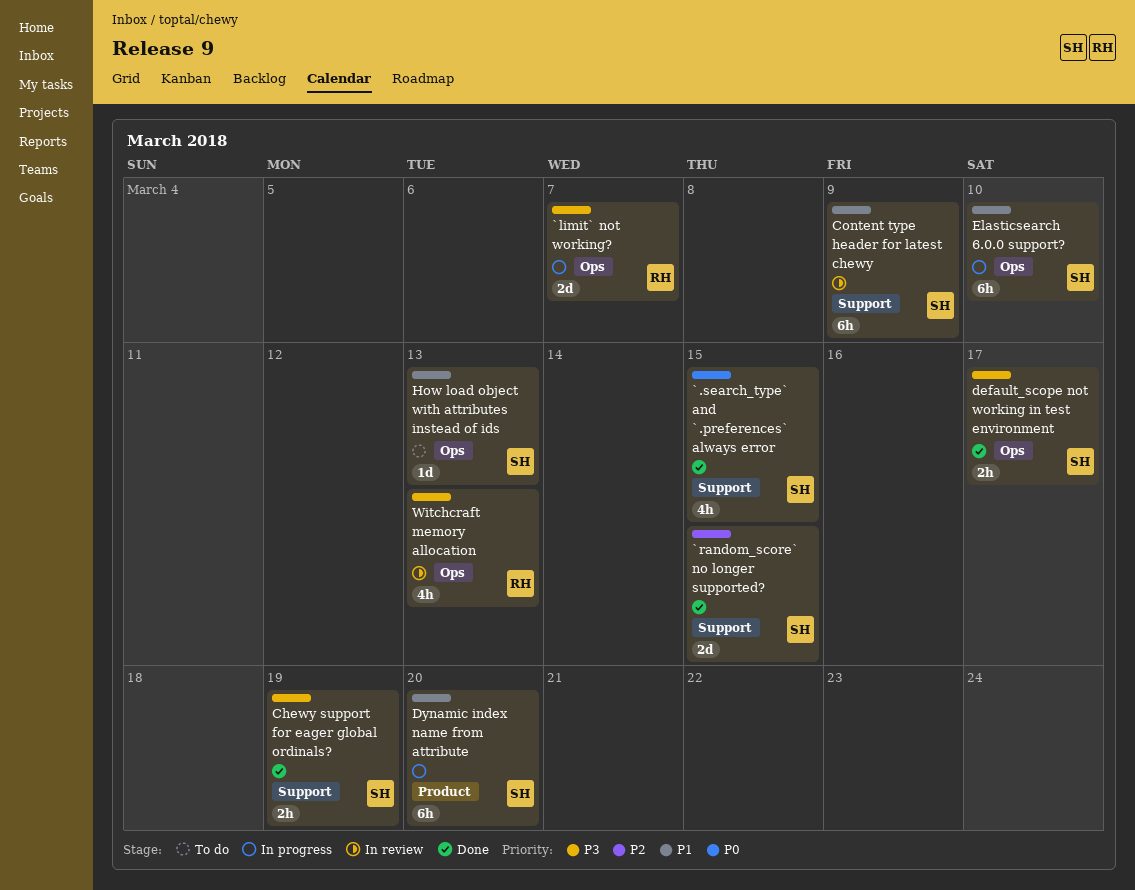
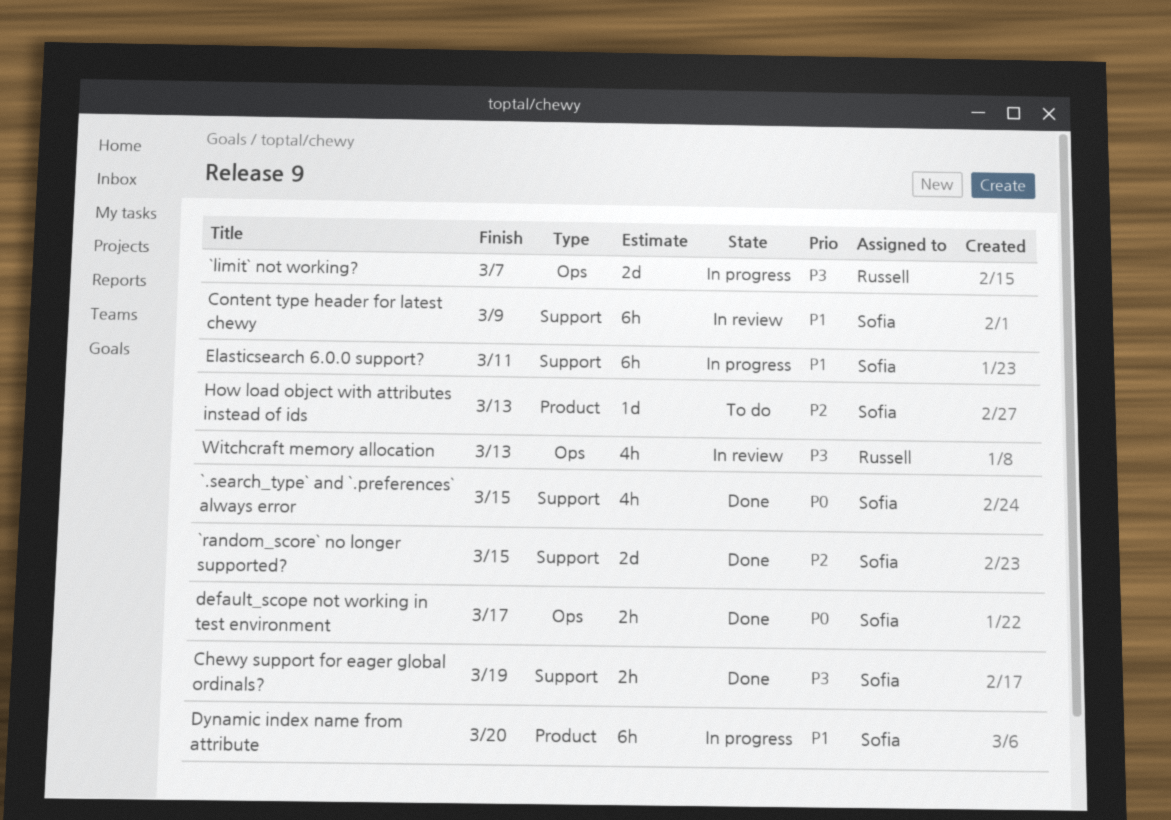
default_scope not working in test environment, priority: P3 -> P0
Elasticsearch 6.0.0 support?, label: Ops -> Support
Elasticsearch 6.0.0 support?, due: Mar 10 -> Mar 11
How load object with attributes instead of ids, priority: P1 -> P2
How load object with attributes instead of ids, label: Ops -> Product

